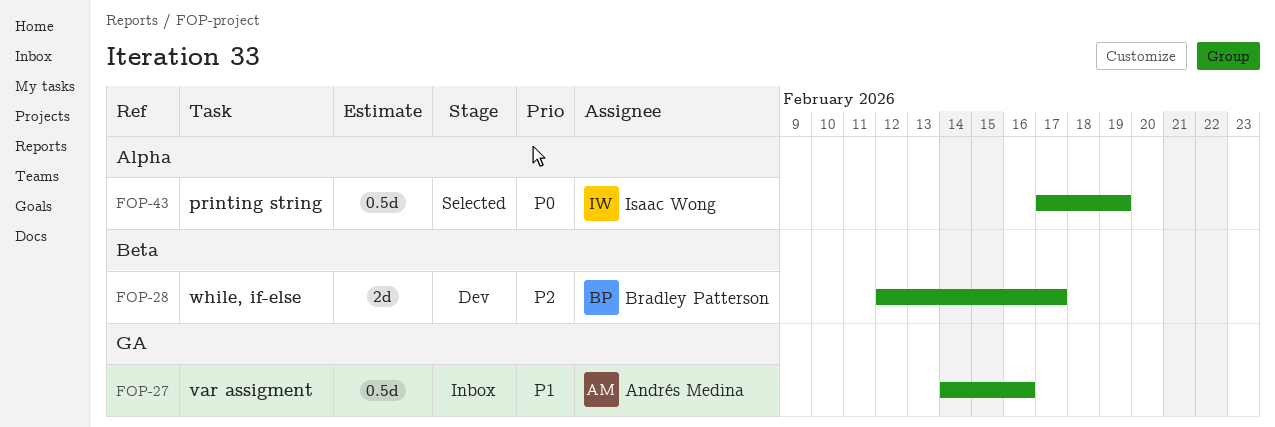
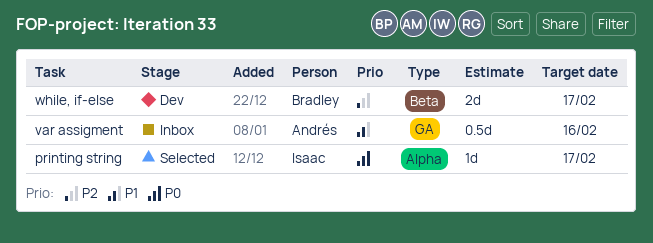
printing string, estimate: 0.5d -> 1d
printing string, due: Feb 19 -> Feb 17

